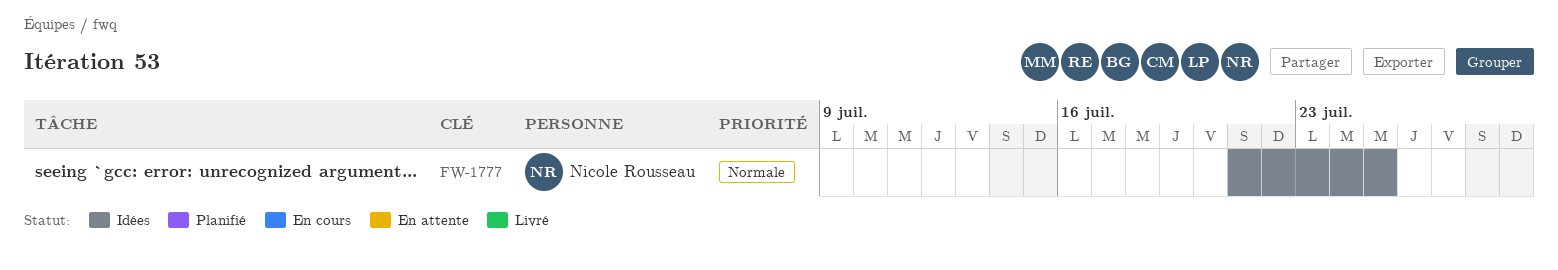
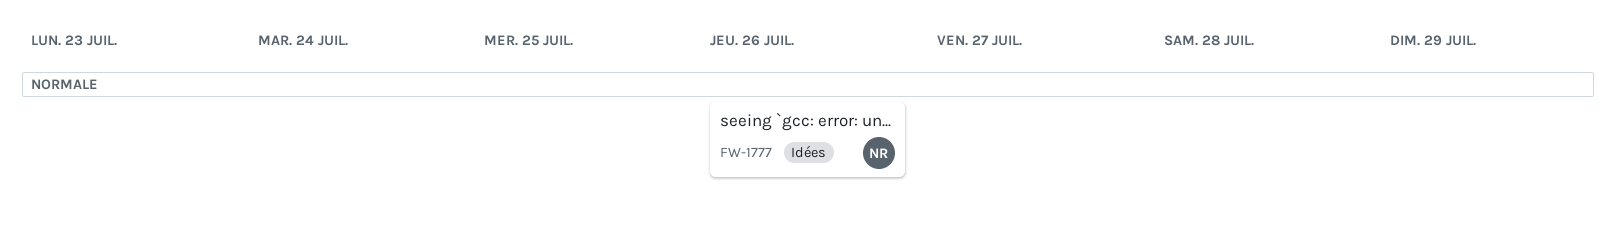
FW-1777, due: Jul 25 -> Jul 26

